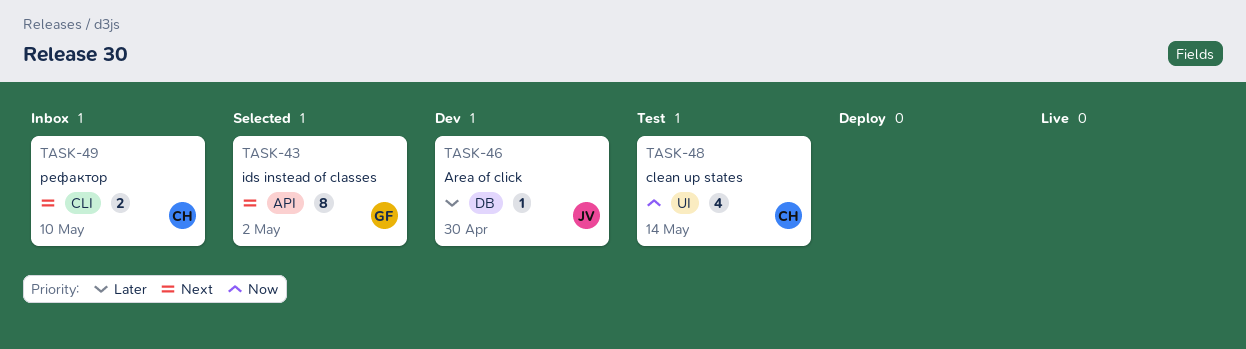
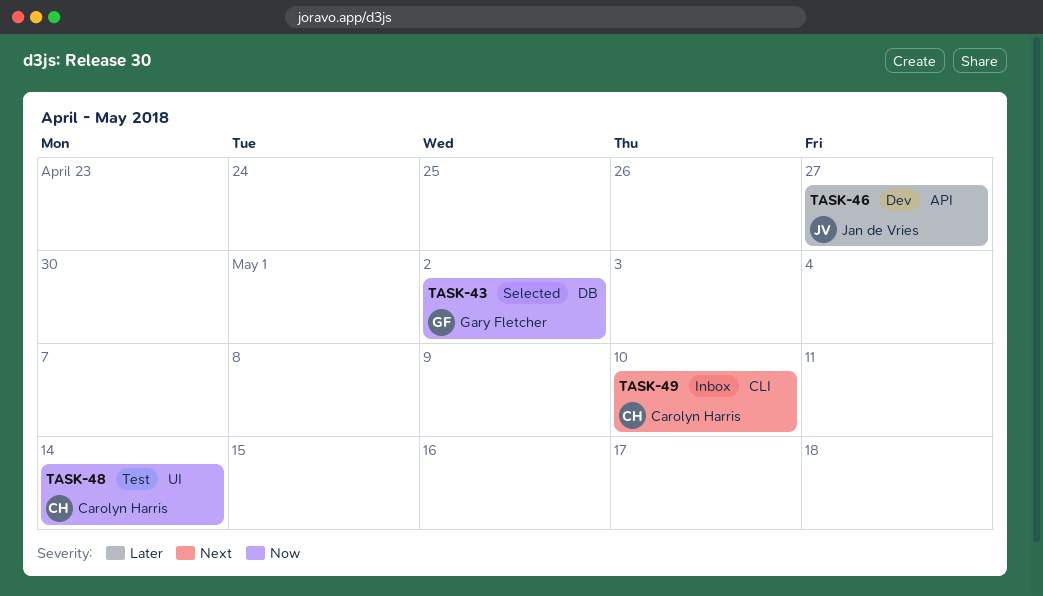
TASK-43, priority: Next -> Now
TASK-43, label: API -> DB
TASK-46, label: DB -> API
TASK-46, due: Apr 30 -> Apr 27

